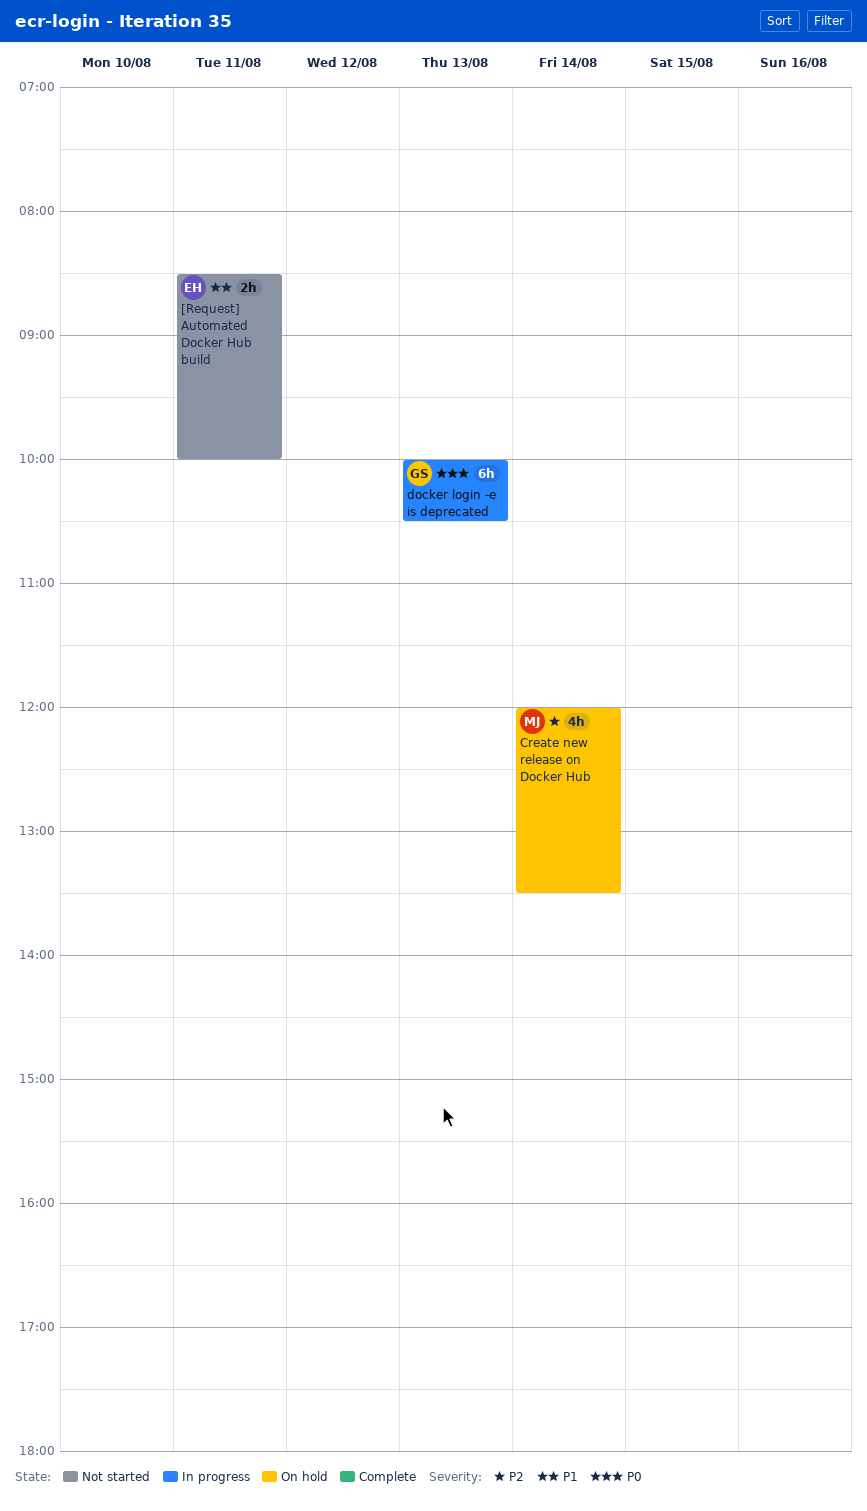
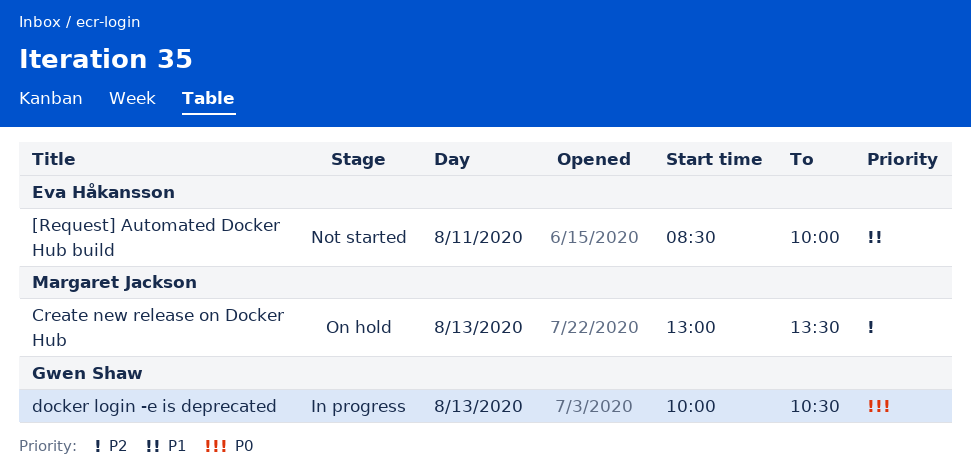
Create new release on Docker Hub, day: Aug 14 -> Aug 13
Create new release on Docker Hub, begins: 12:00 -> 13:00

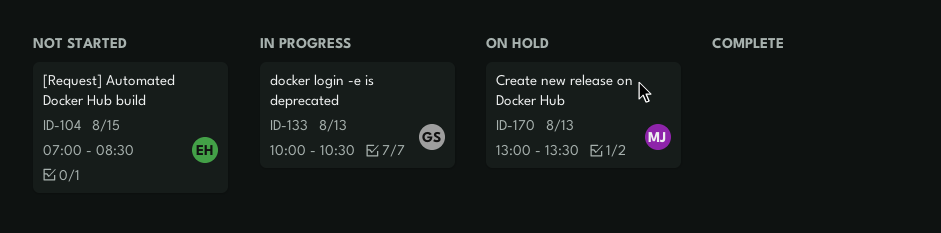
[Request] Automated Docker Hub build, day: Aug 11 -> Aug 15
[Request] Automated Docker Hub build, begins: 08:30 -> 07:00
[Request] Automated Docker Hub build, ends: 10:00 -> 08:30

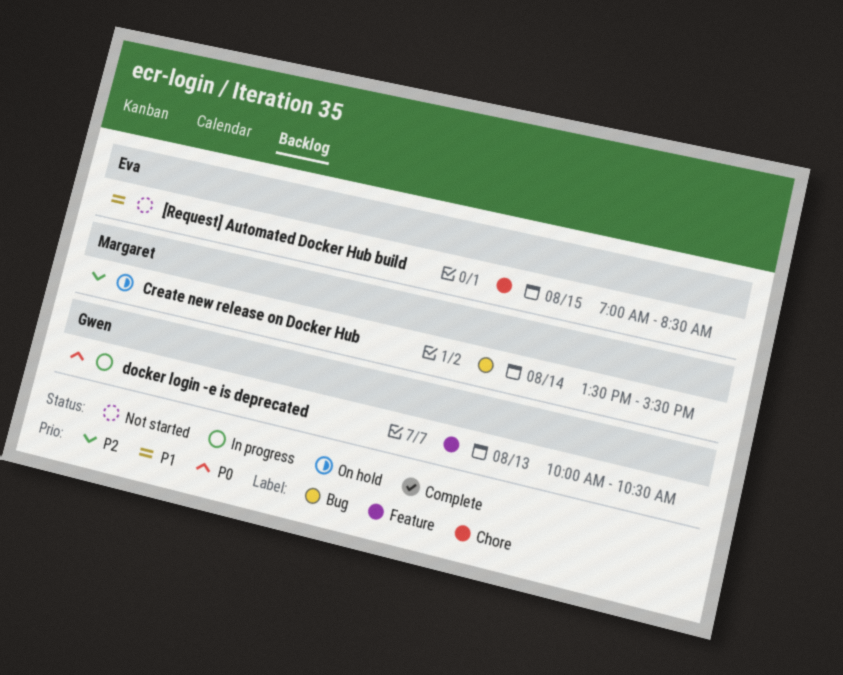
Create new release on Docker Hub, day: Aug 13 -> Aug 14
Create new release on Docker Hub, begins: 13:00 -> 13:30
Create new release on Docker Hub, ends: 13:30 -> 15:30

